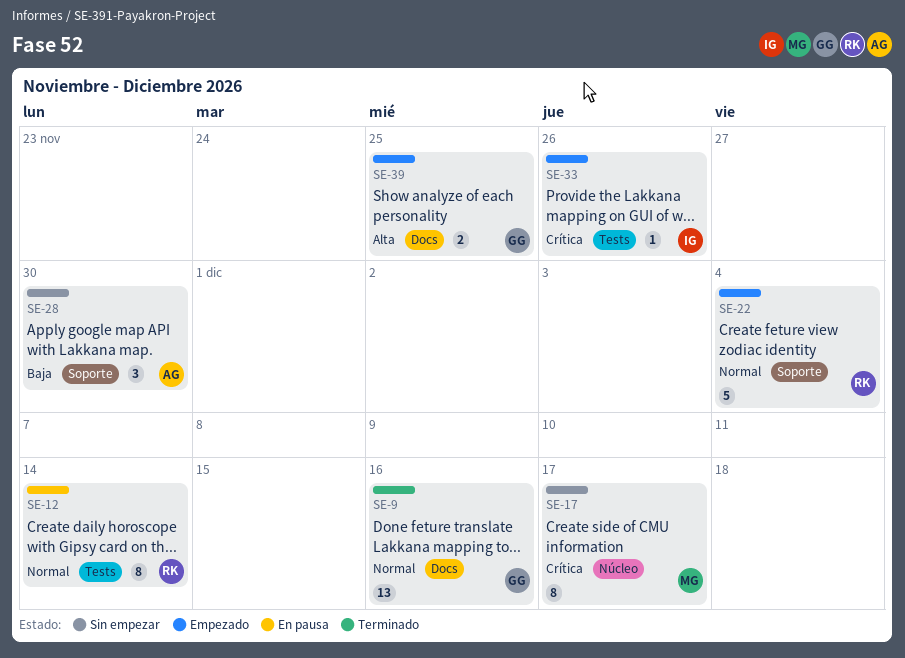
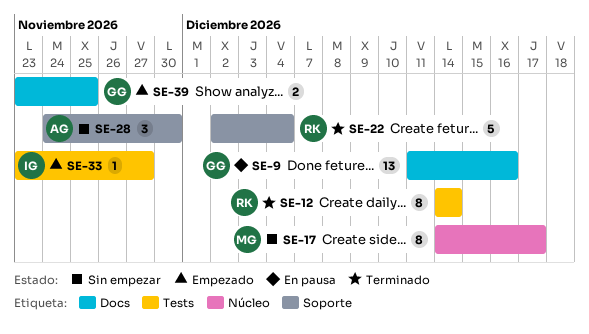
SE-9, status: Terminado -> En pausa
SE-12, status: En pausa -> Terminado
SE-22, status: Empezado -> Terminado
SE-33, due: Nov 26 -> Nov 27

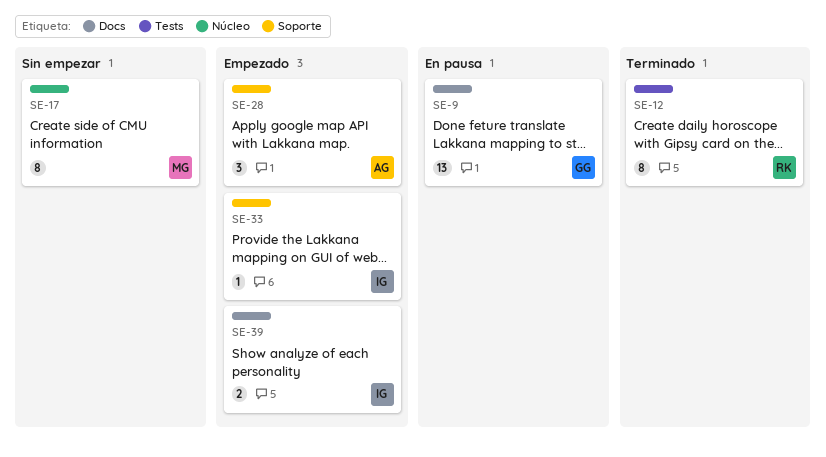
SE-22: present -> none
SE-28, status: Sin empezar -> Empezado
SE-33, label: Tests -> Soporte
SE-39, owner: GG -> IG

